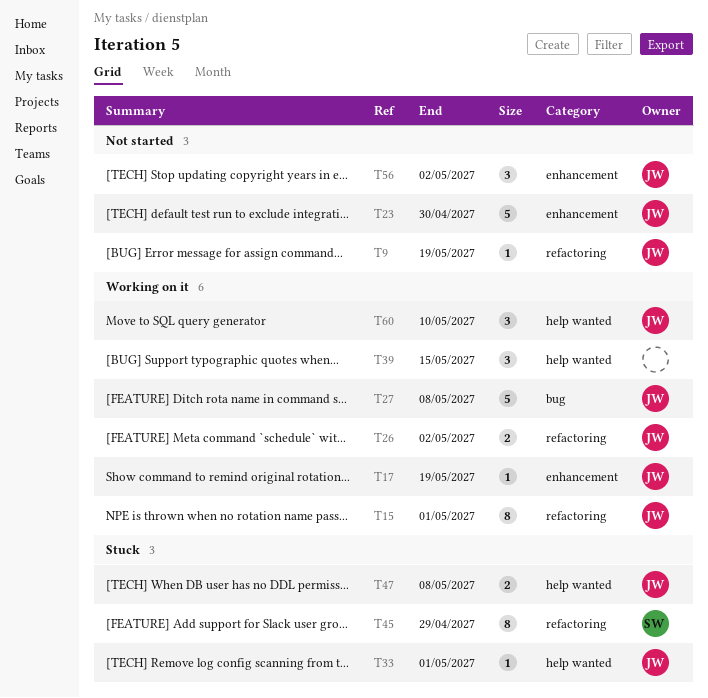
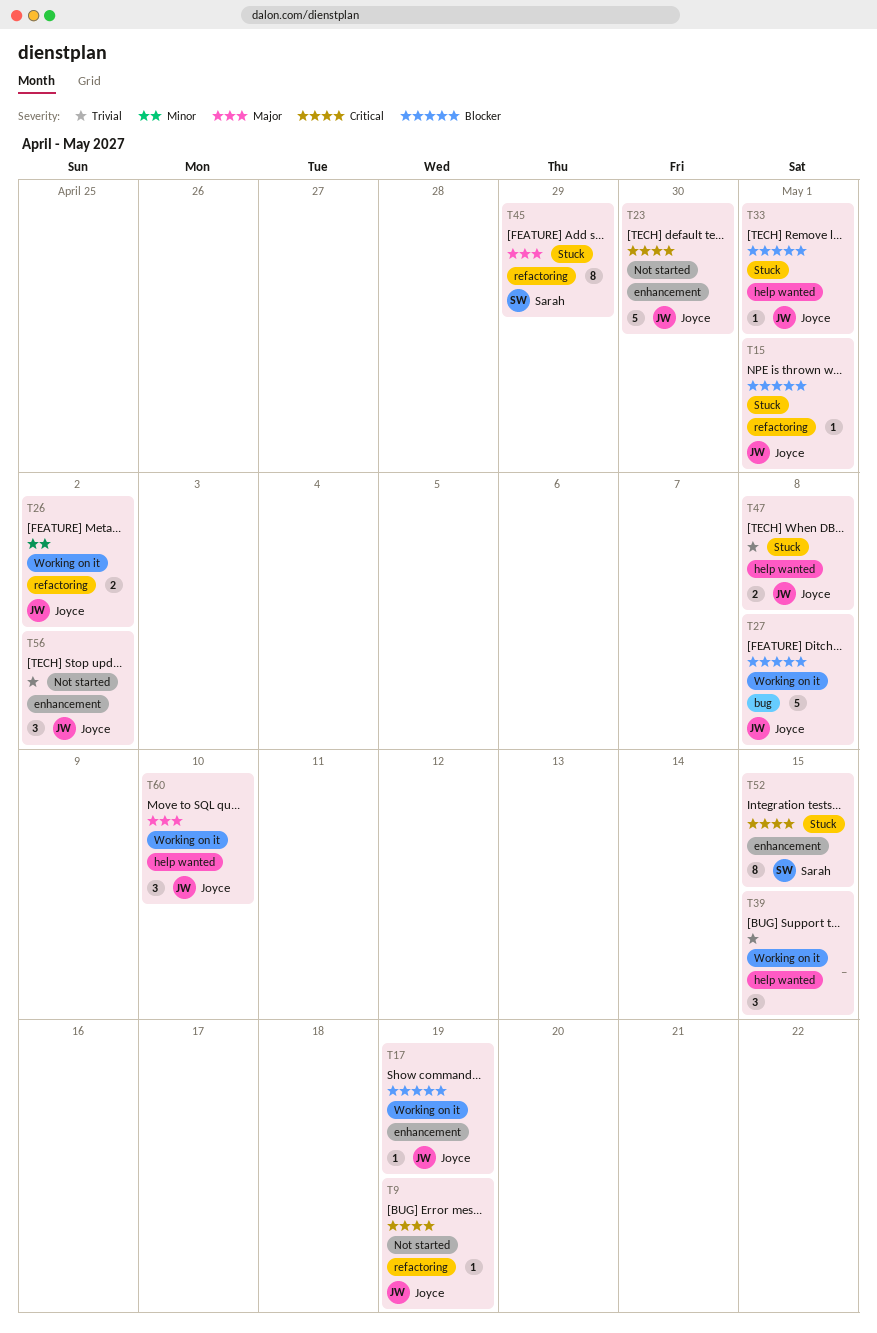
T15, status: Working on it -> Stuck
T15, estimate: 8 -> 1
T52: none -> present

